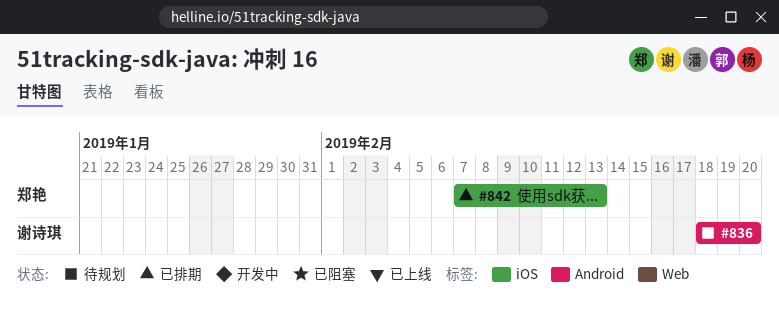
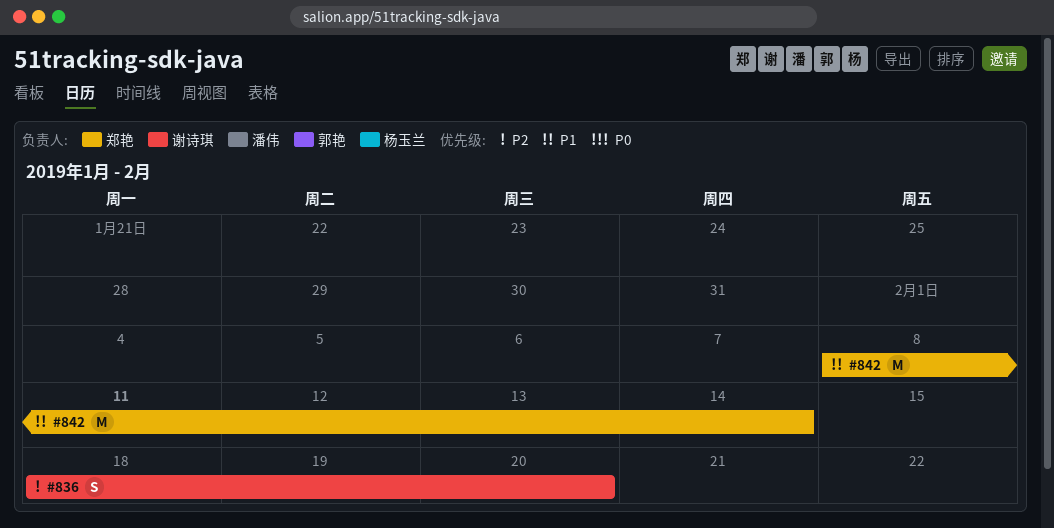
#842, start: Feb 7 -> Feb 8
#842, due: Feb 13 -> Feb 14

